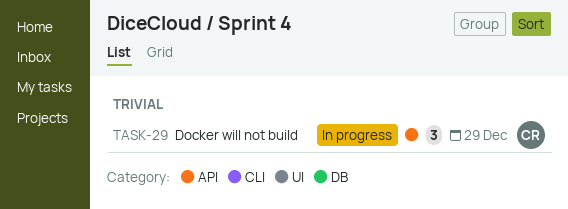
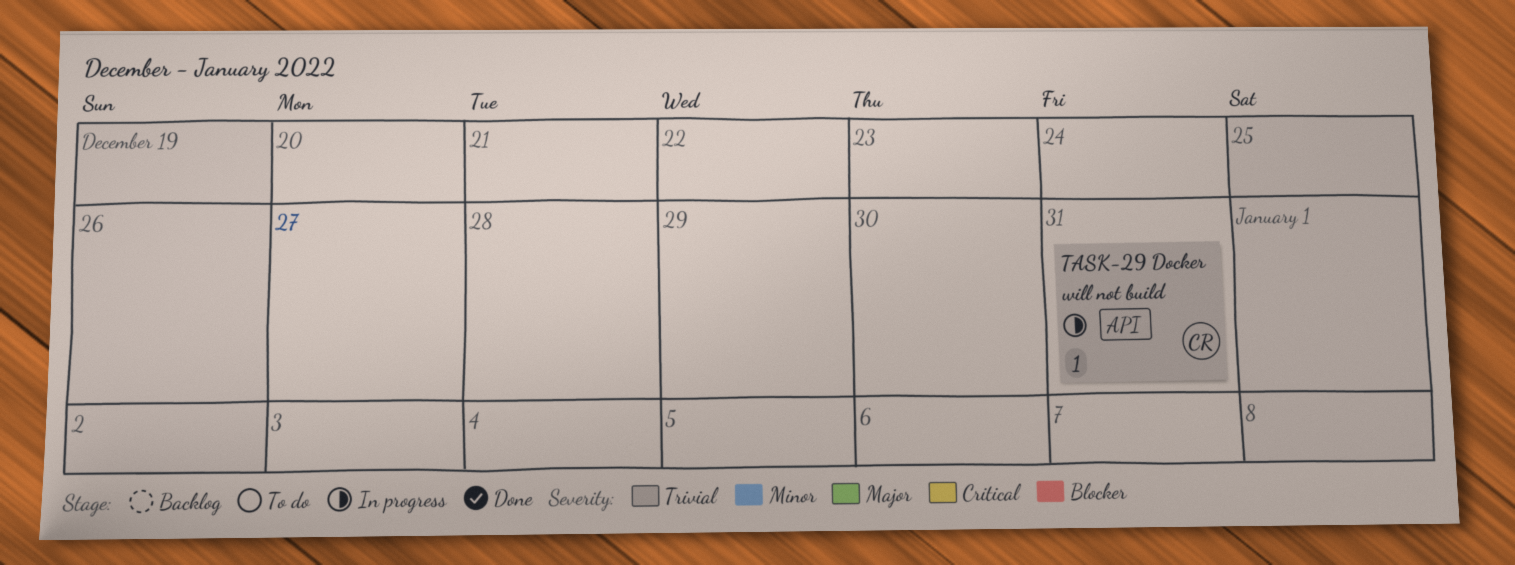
TASK-29, estimate: 3 -> 1
TASK-29, due: Dec 29 -> Dec 31

